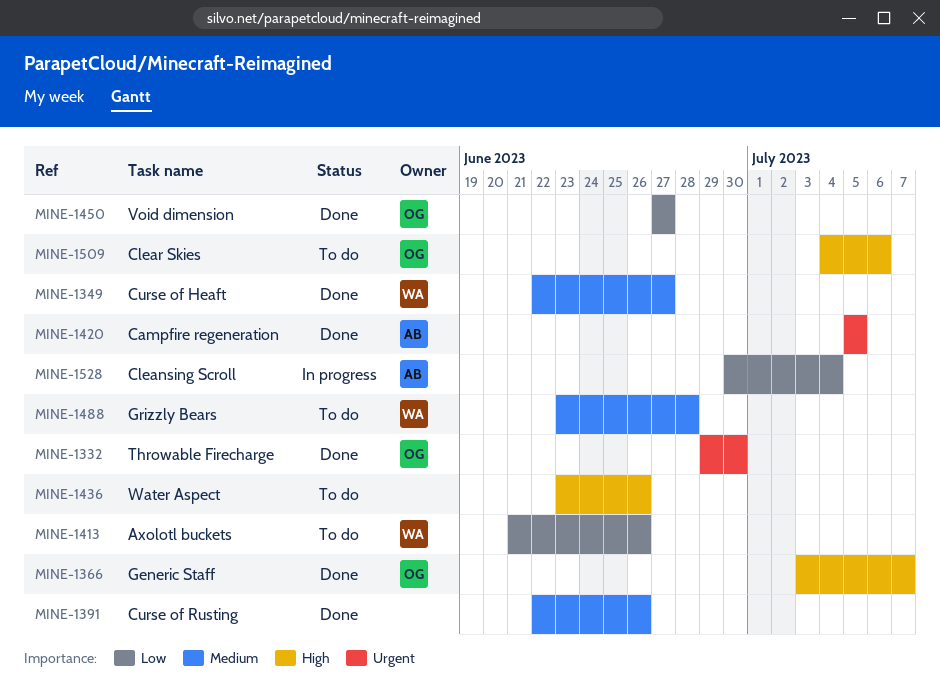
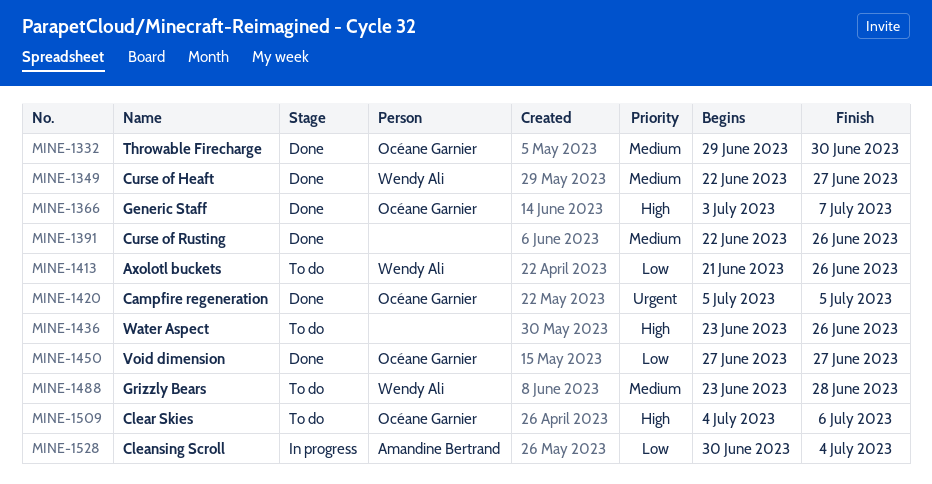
MINE-1332, priority: Urgent -> Medium
MINE-1420, owner: Amandine Bertrand -> Océane Garnier

